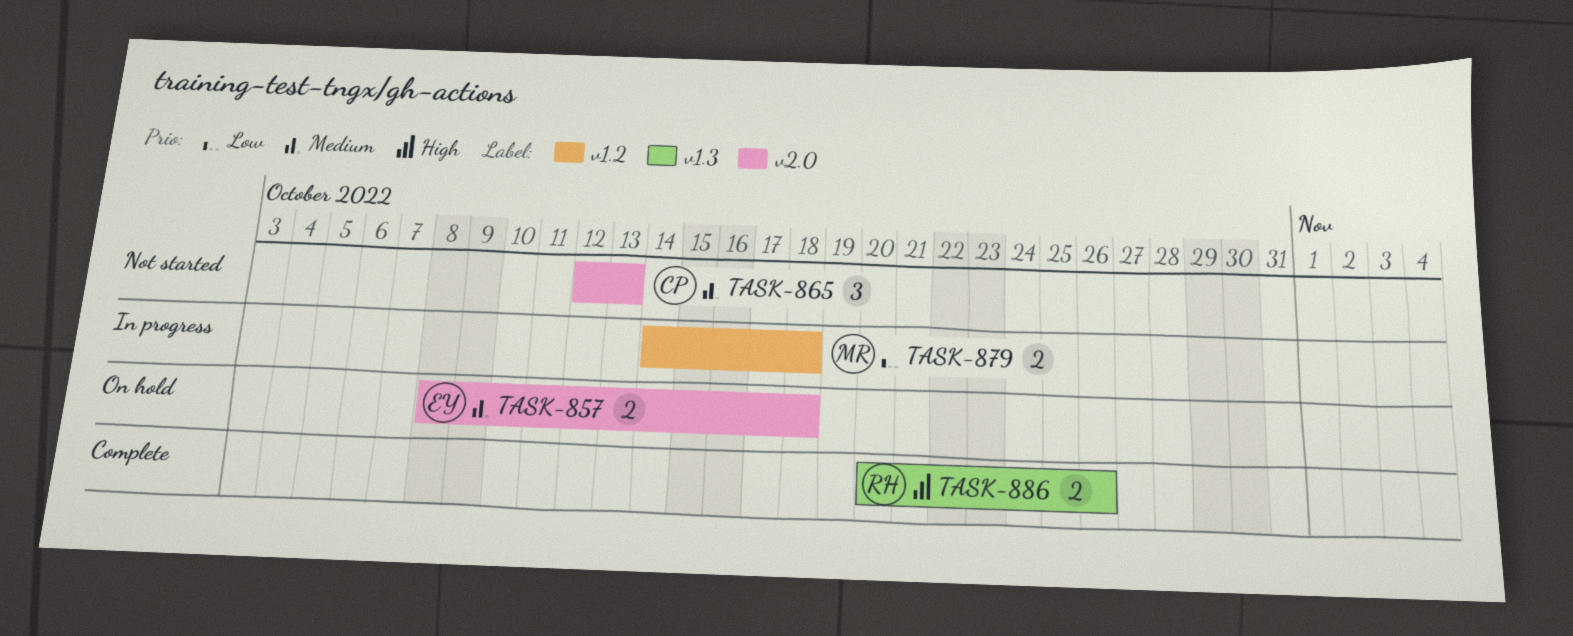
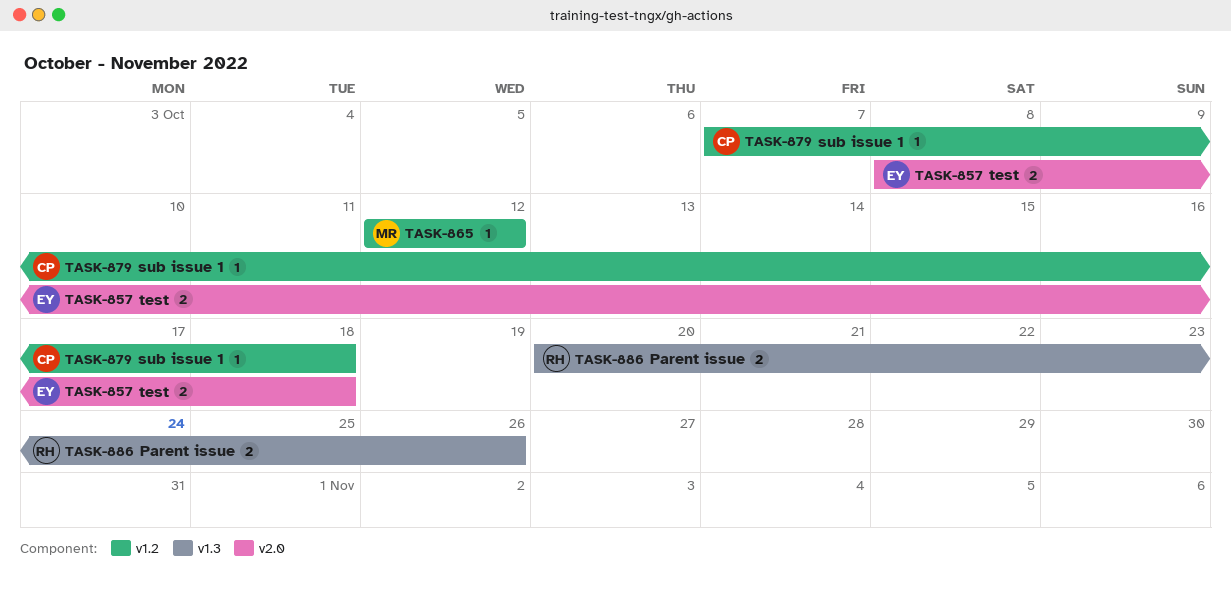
TASK-865, owner: CP -> MR
TASK-865, label: v2.0 -> v1.2
TASK-865, estimate: 3 -> 1
TASK-865, due: Oct 13 -> Oct 12
TASK-879, owner: MR -> CP
TASK-879, estimate: 2 -> 1
TASK-879, start: Oct 14 -> Oct 7

